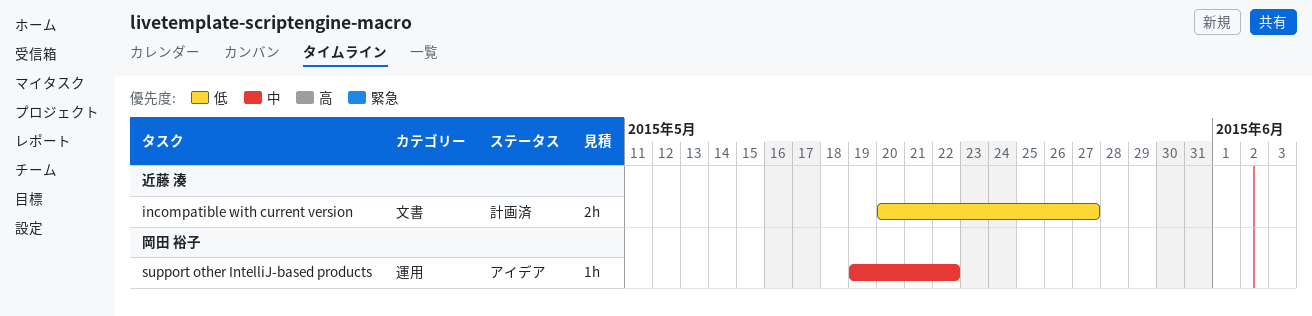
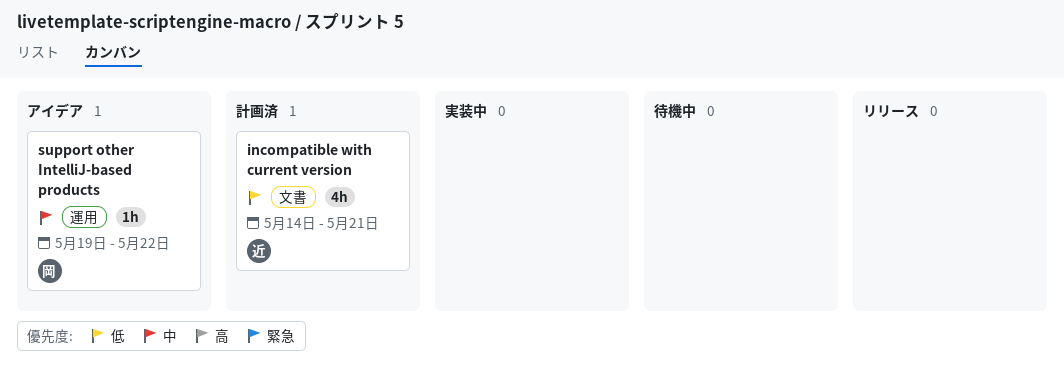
incompatible with current version, estimate: 2h -> 4h
incompatible with current version, start: May 20 -> May 14
incompatible with current version, due: May 27 -> May 21

